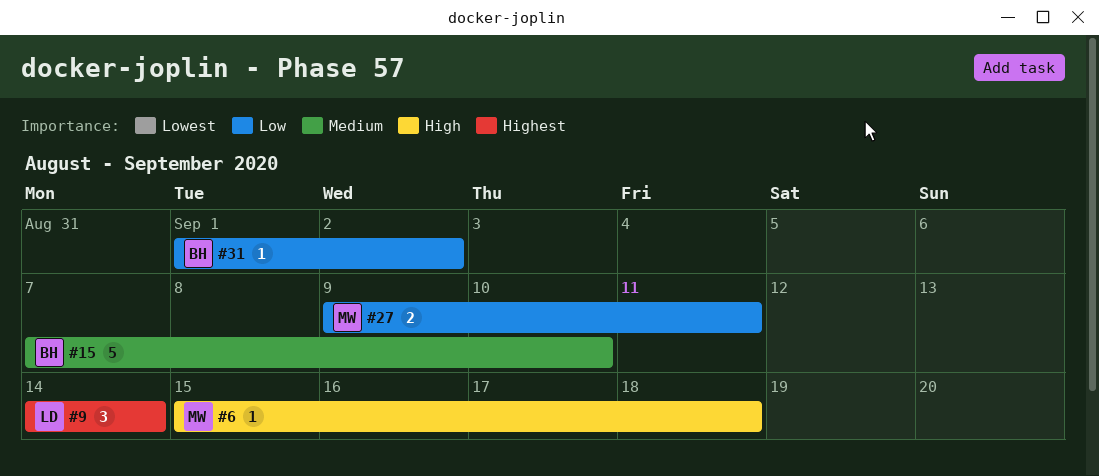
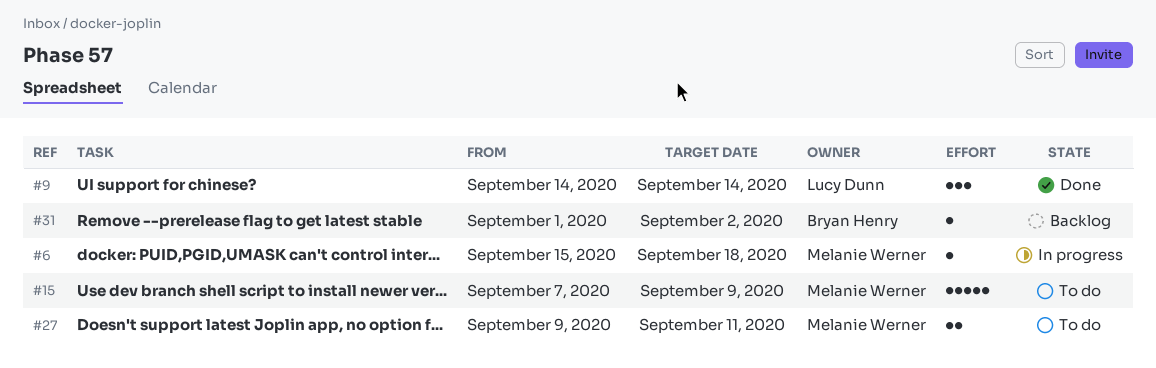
#15, owner: Bryan Henry -> Melanie Werner
#15, due: Sep 10 -> Sep 9

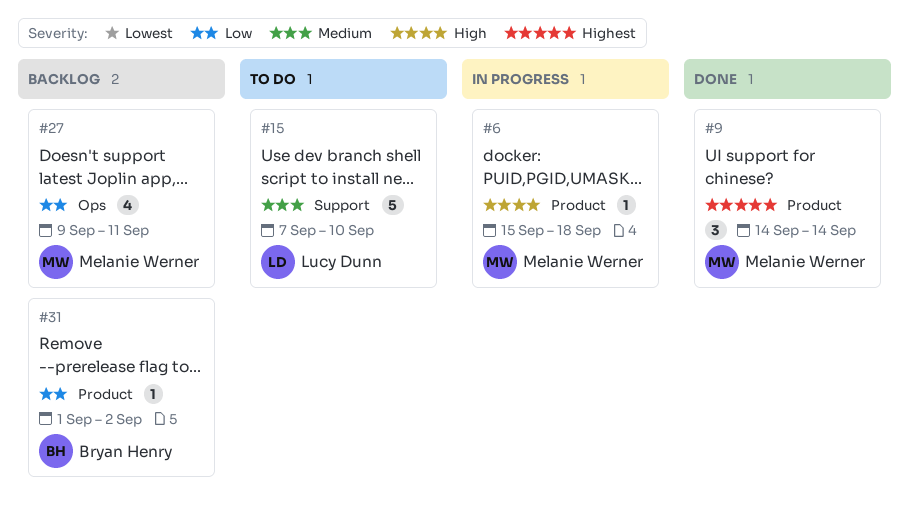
#9, owner: Lucy Dunn -> Melanie Werner
#15, owner: Melanie Werner -> Lucy Dunn
#15, due: Sep 9 -> Sep 10
#27, status: To do -> Backlog
#27, estimate: 2 -> 4

